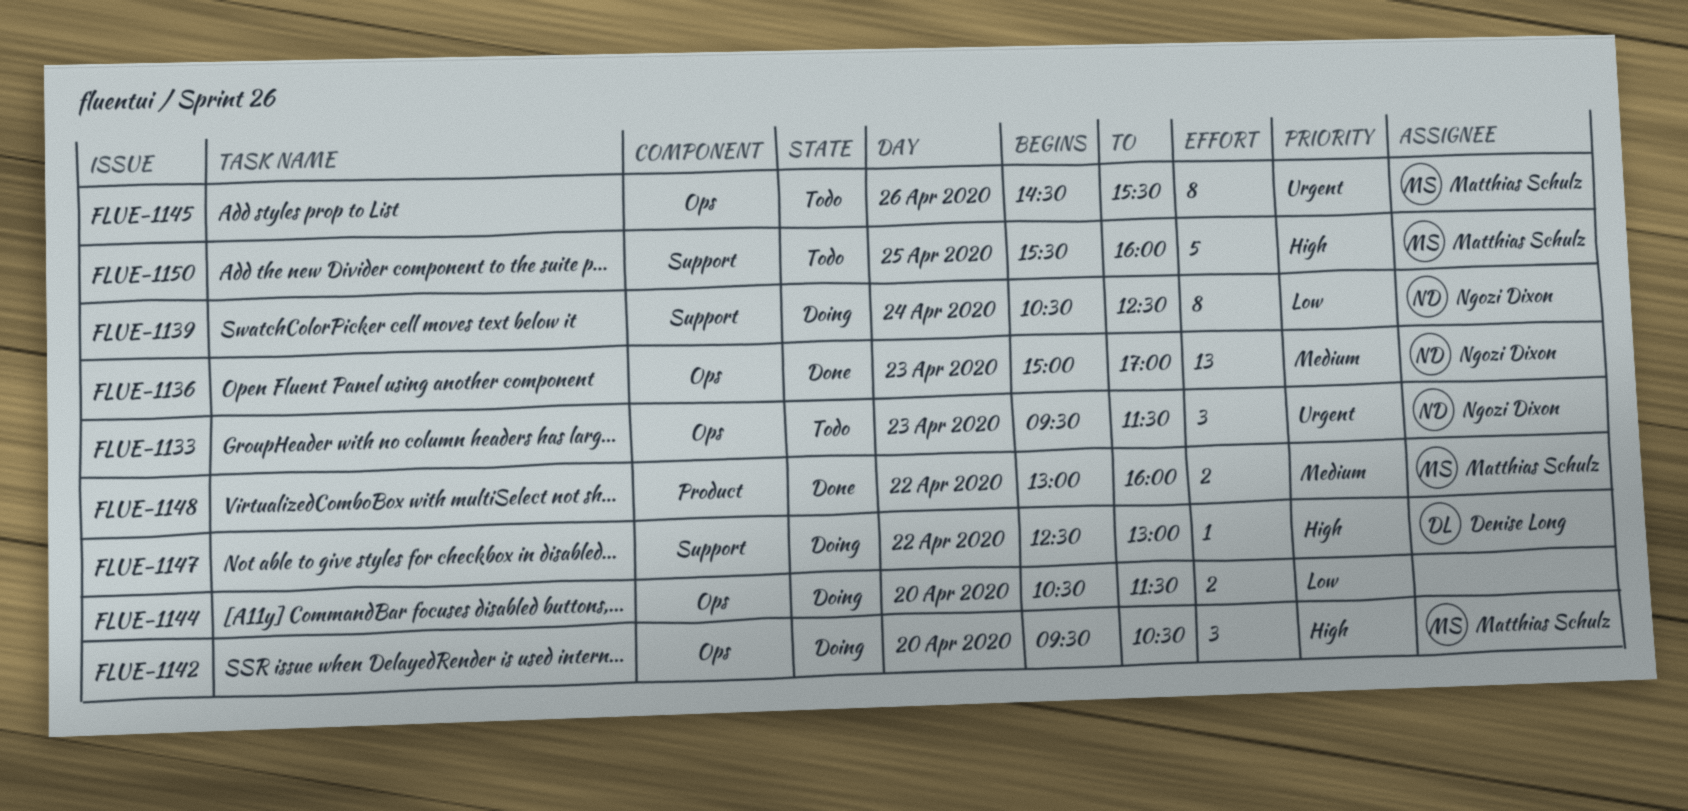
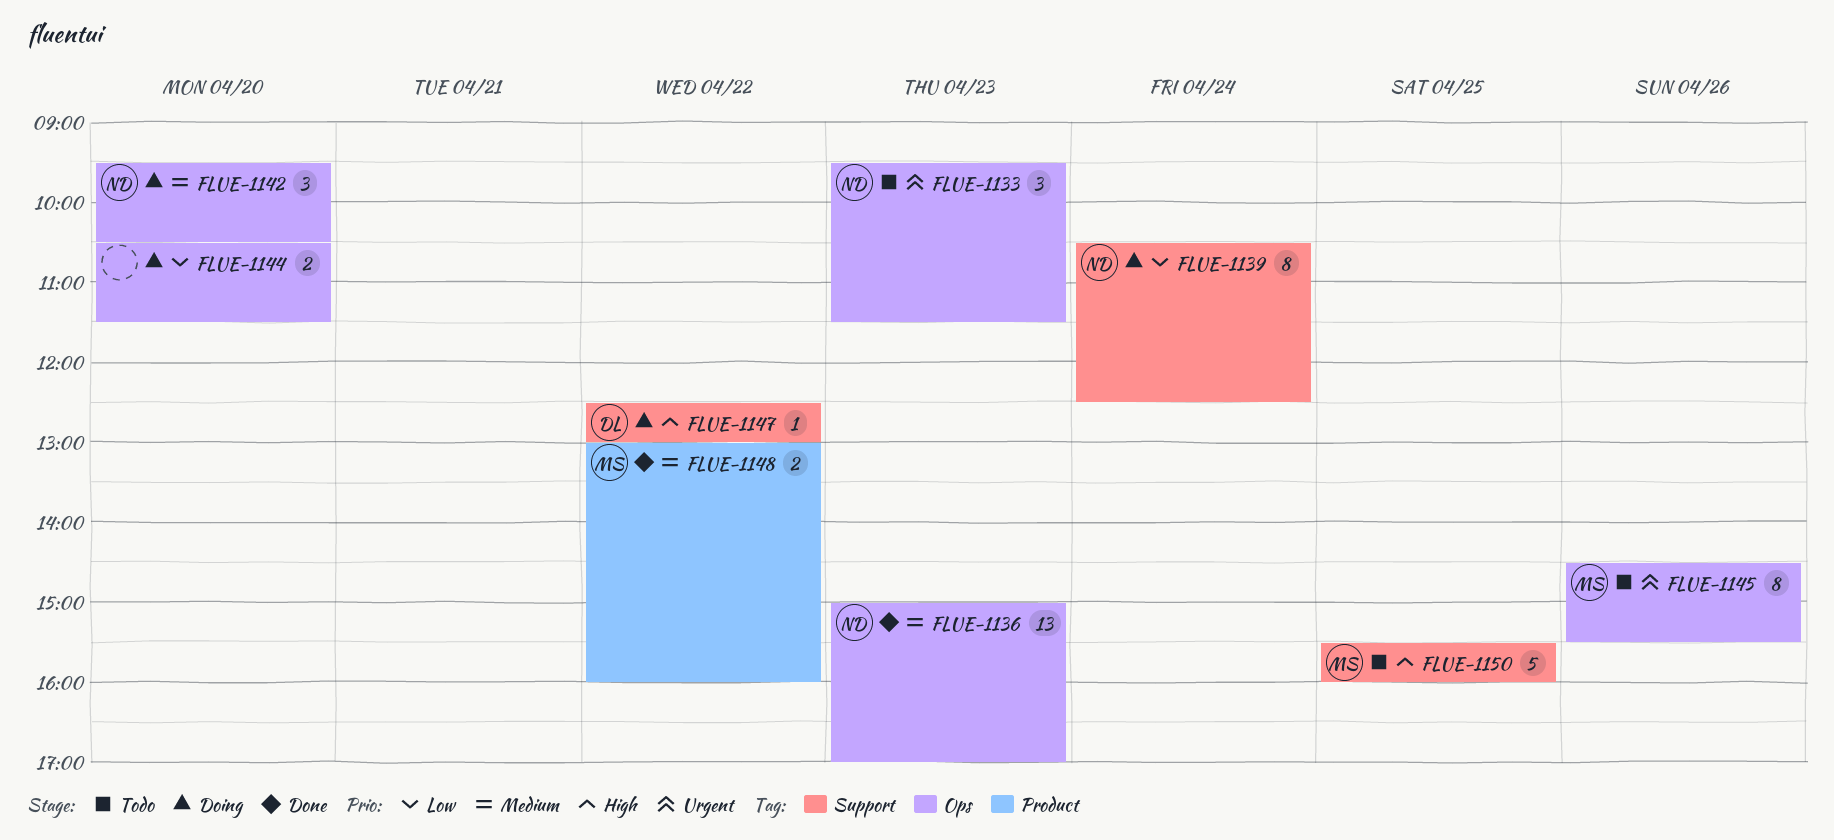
FLUE-1142, owner: Matthias Schulz -> Ngozi Dixon
FLUE-1142, priority: High -> Medium

